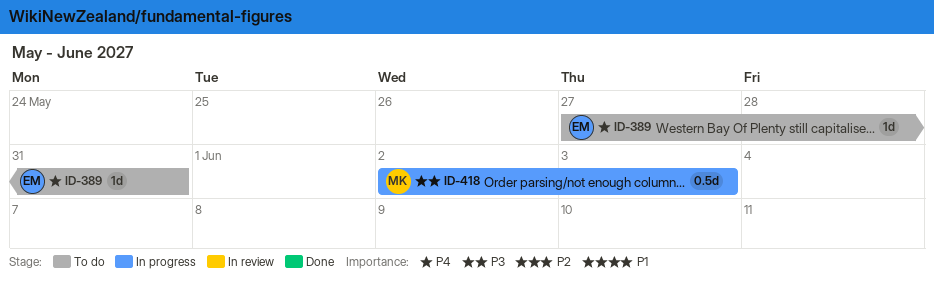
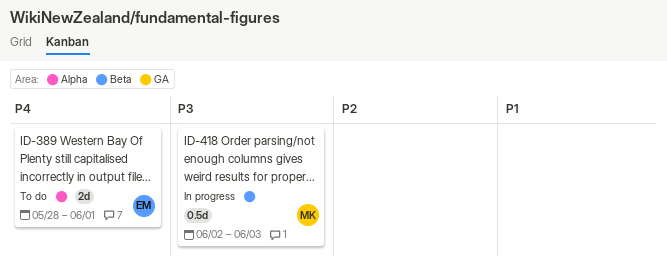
ID-389, estimate: 1d -> 2d
ID-389, start: May 27 -> May 28
ID-389, due: May 31 -> Jun 1

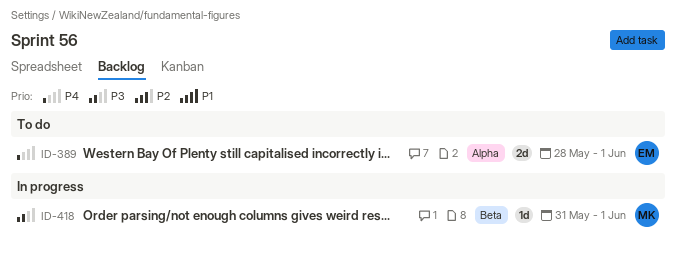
ID-418, estimate: 0.5d -> 1d
ID-418, start: Jun 2 -> May 31
ID-418, due: Jun 3 -> Jun 1

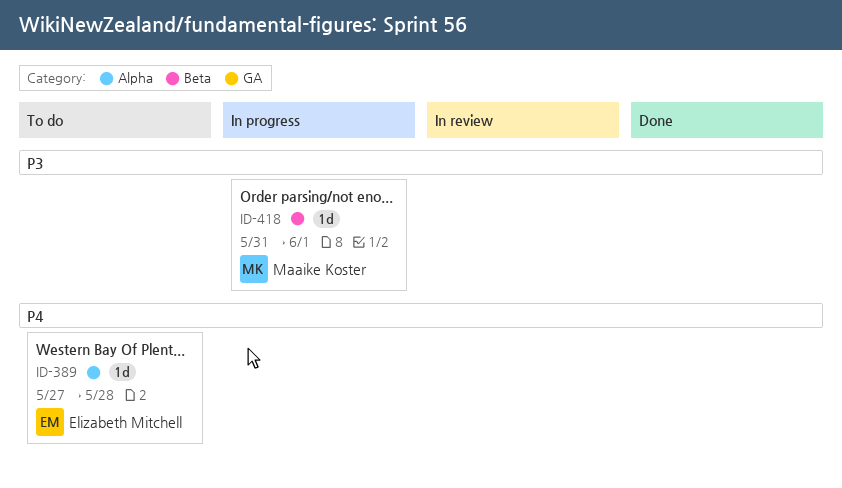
ID-389, estimate: 2d -> 1d
ID-389, start: May 28 -> May 27
ID-389, due: Jun 1 -> May 28

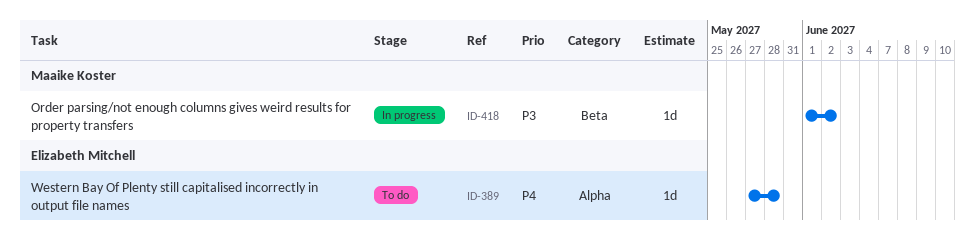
ID-418, start: May 31 -> Jun 1
ID-418, due: Jun 1 -> Jun 2

